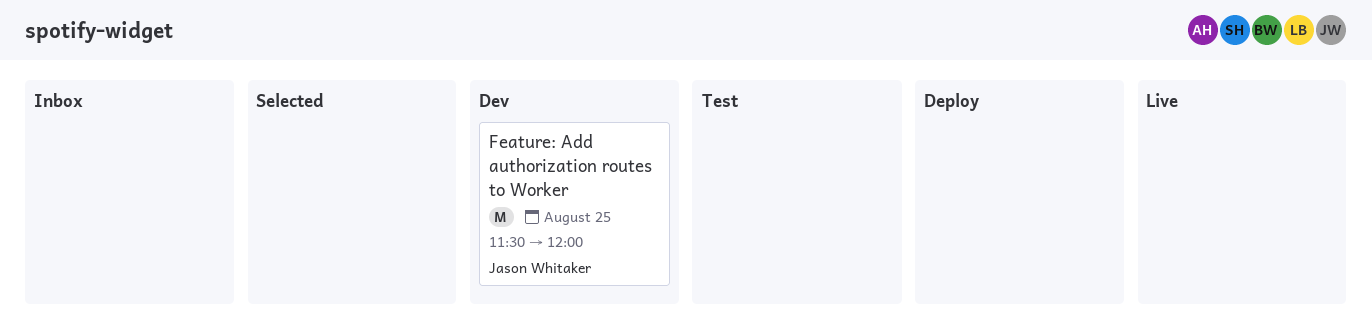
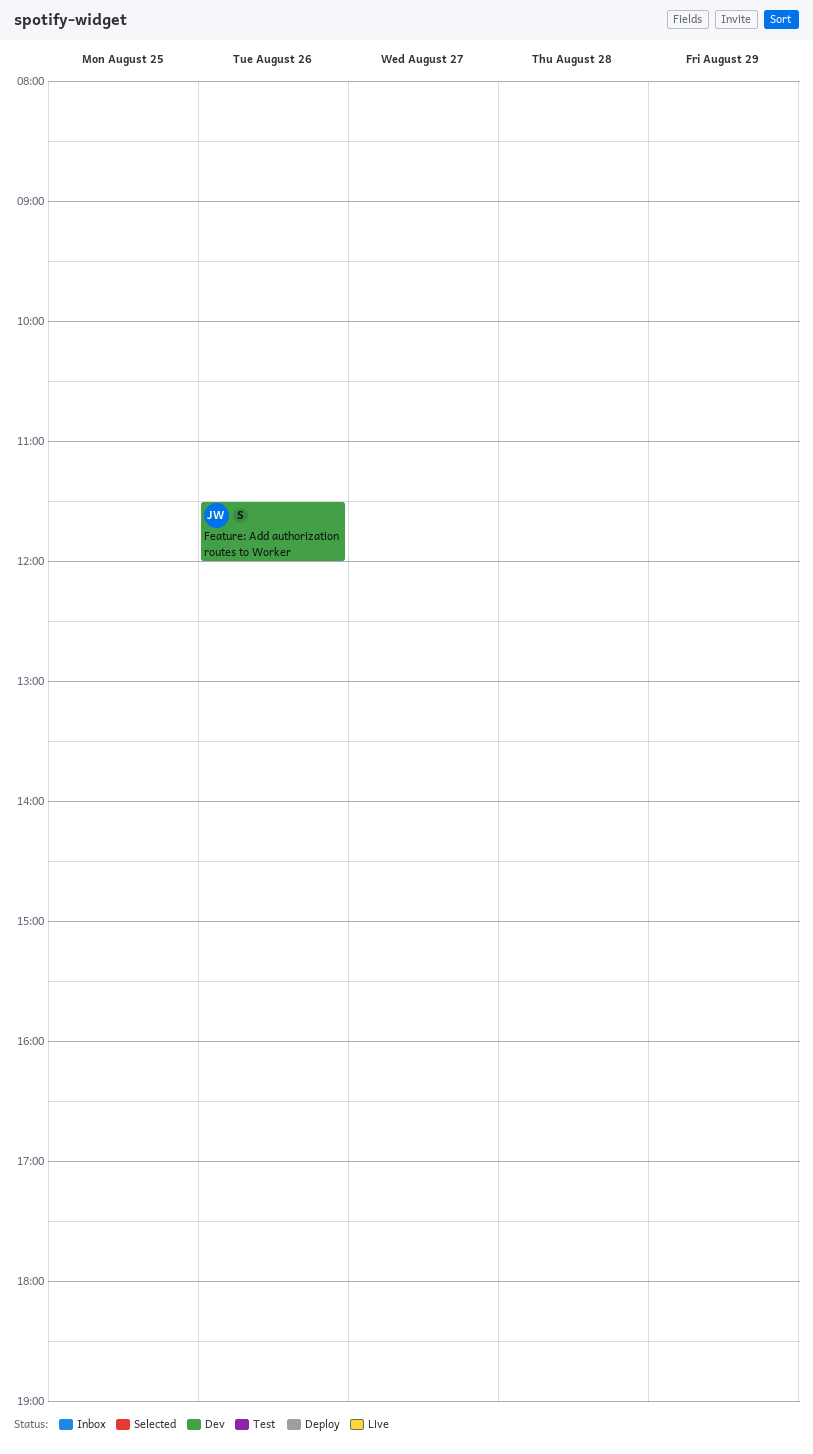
Feature: Add authorization routes to Worker, estimate: M -> S
Feature: Add authorization routes to Worker, day: Aug 25 -> Aug 26

